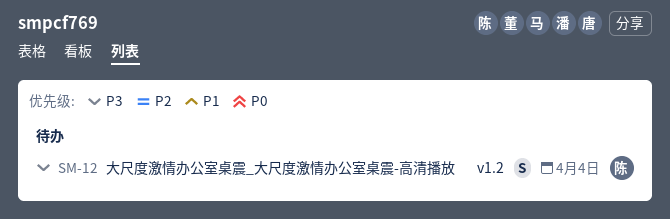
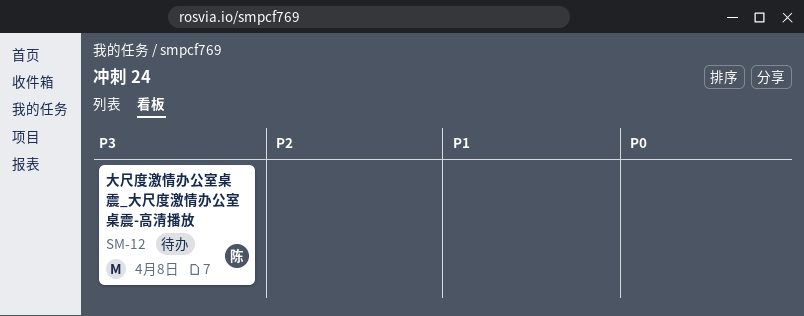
SM-12, estimate: S -> M
SM-12, due: Apr 4 -> Apr 8

